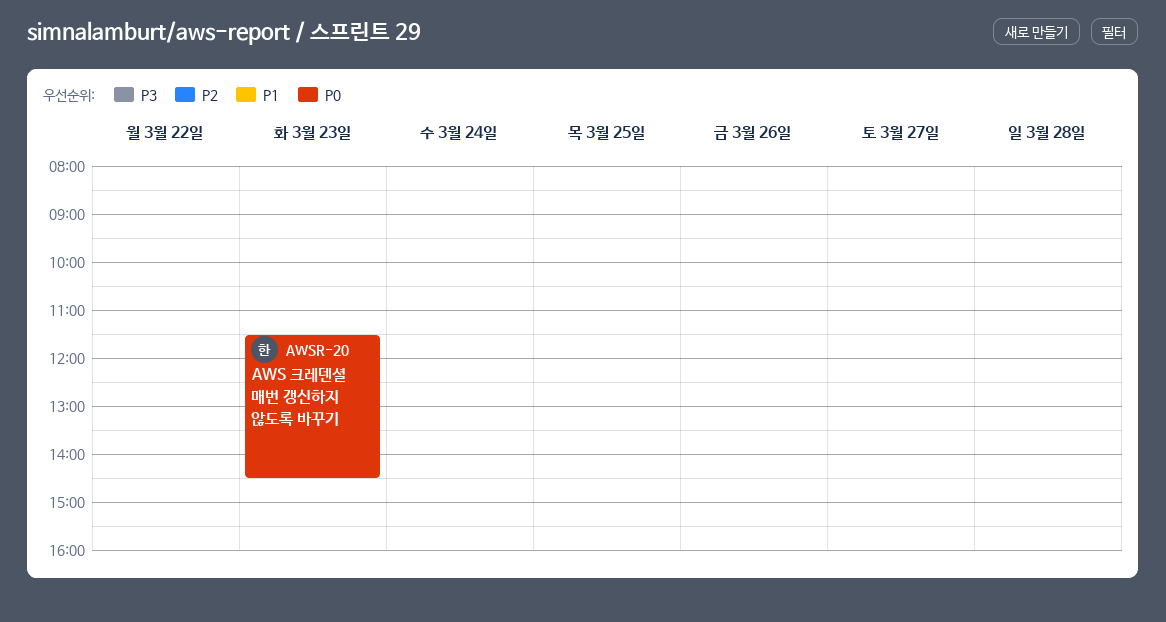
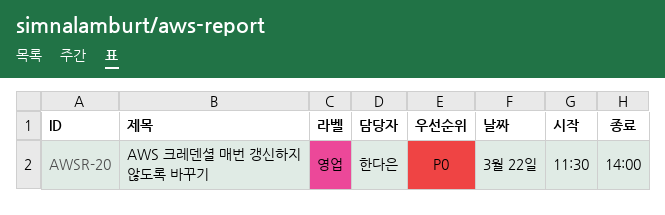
AWSR-20, day: Mar 23 -> Mar 22
AWSR-20, ends: 14:30 -> 14:00

